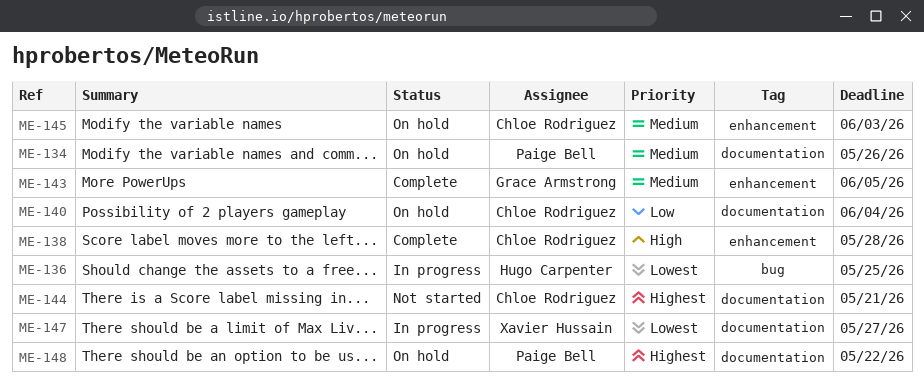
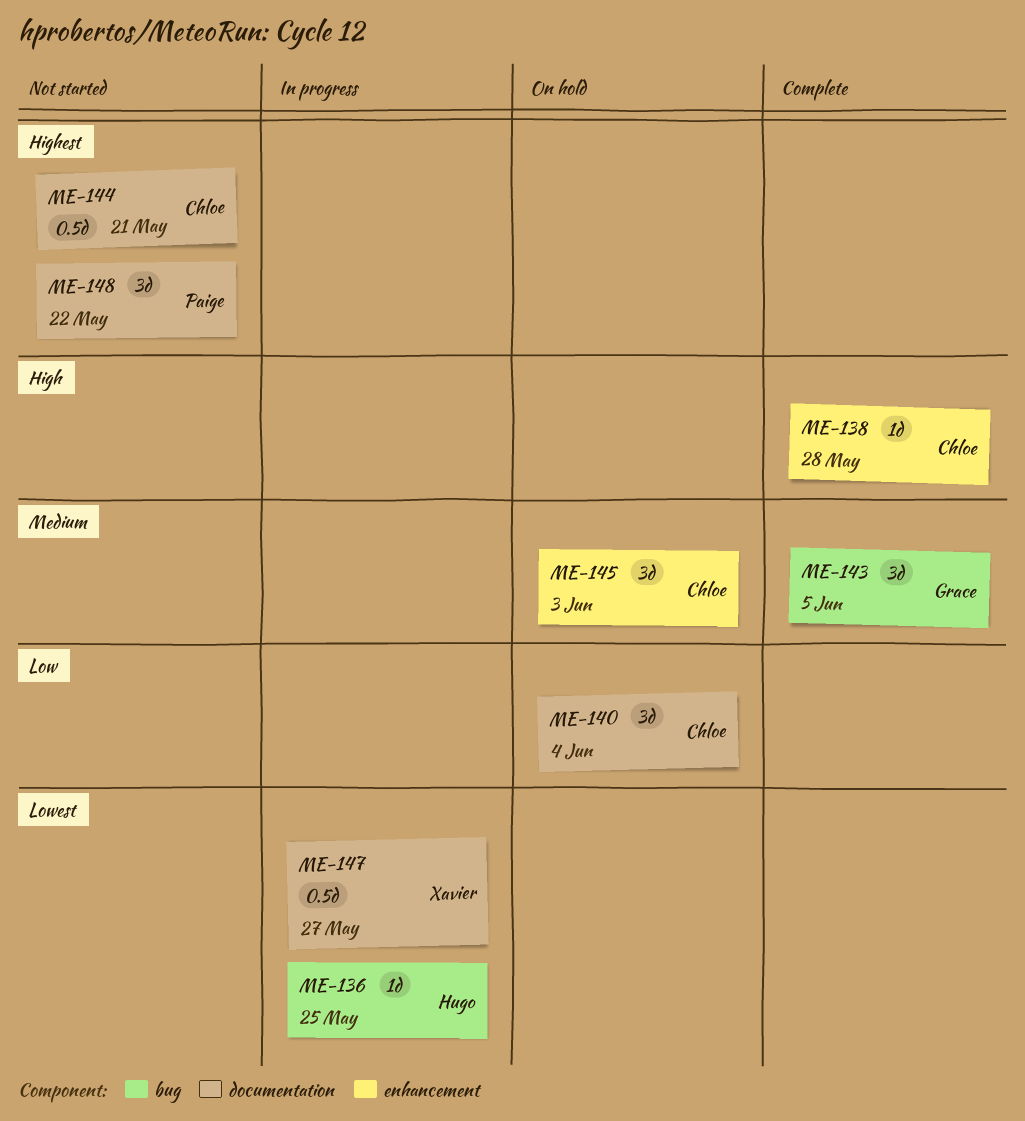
ME-134: present -> none
ME-143, label: enhancement -> bug
ME-148, status: On hold -> Not started

